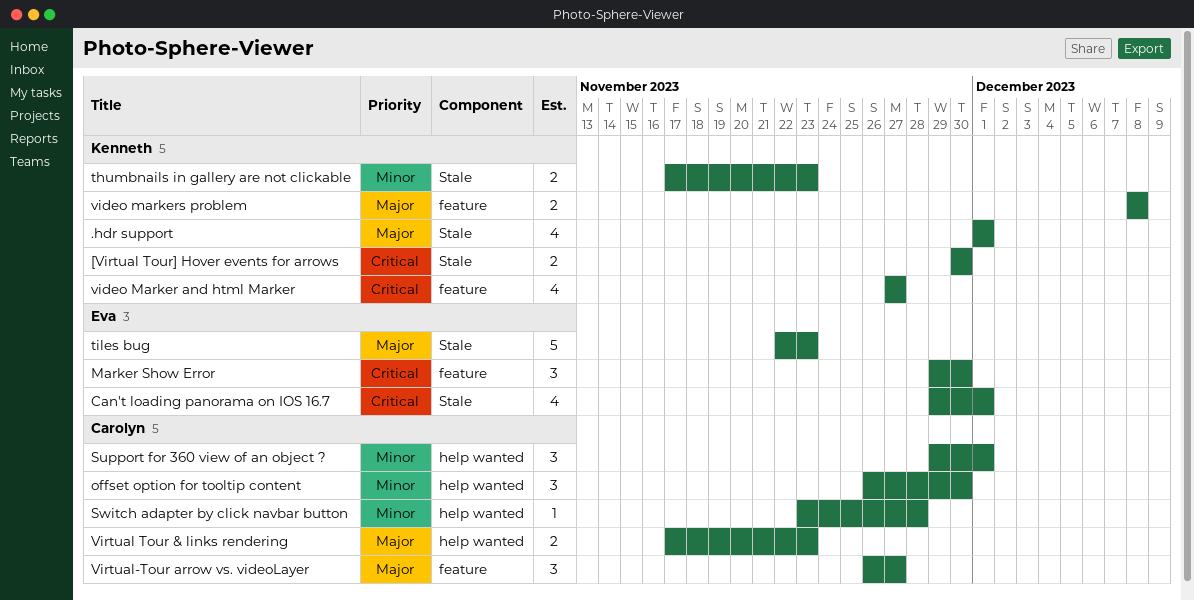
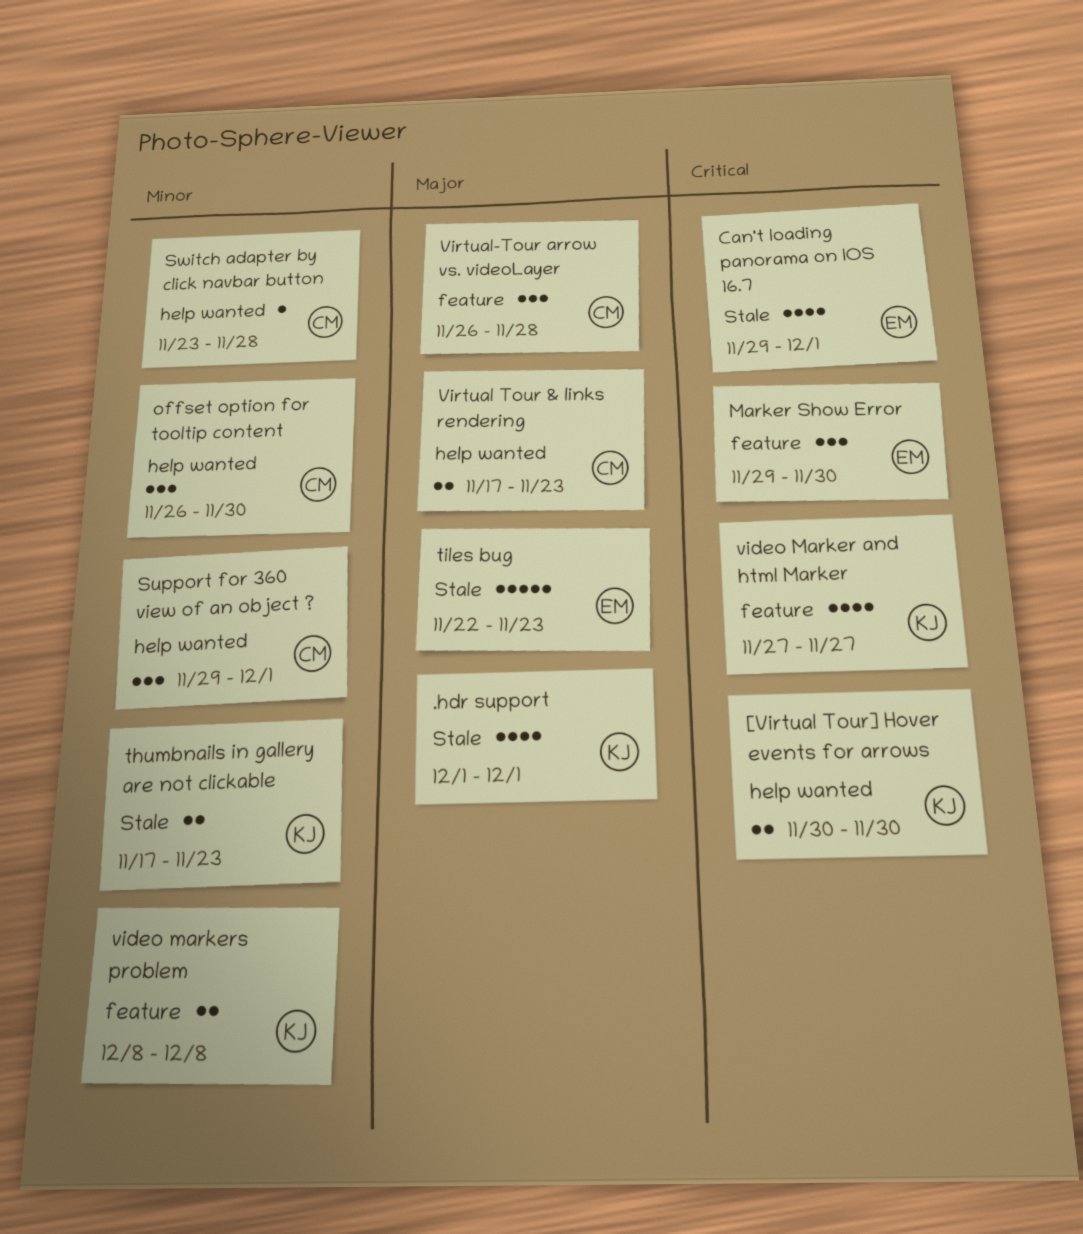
[Virtual Tour] Hover events for arrows, label: Stale -> help wanted
video markers problem, priority: Major -> Minor
Virtual-Tour arrow vs. videoLayer, due: Nov 27 -> Nov 28

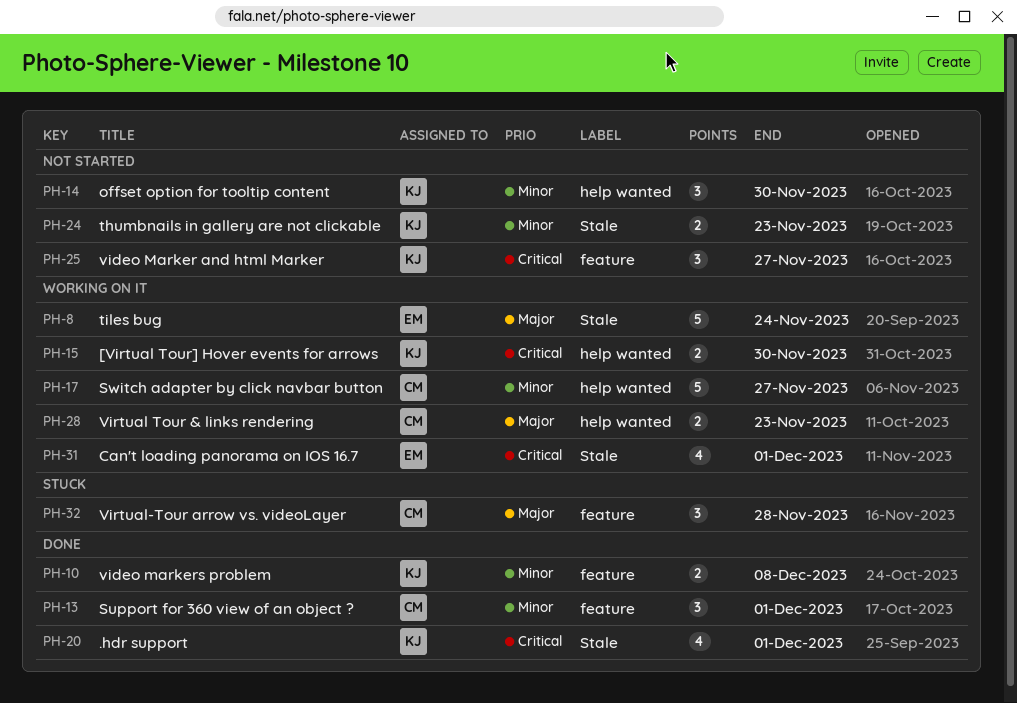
.hdr support, priority: Major -> Critical
Marker Show Error: present -> none
offset option for tooltip content, owner: CM -> KJ
Support for 360 view of an object ?, label: help wanted -> feature
Switch adapter by click navbar button, estimate: 1 -> 5
Switch adapter by click navbar button, due: Nov 28 -> Nov 27
tiles bug, due: Nov 23 -> Nov 24
video Marker and html Marker, estimate: 4 -> 3

